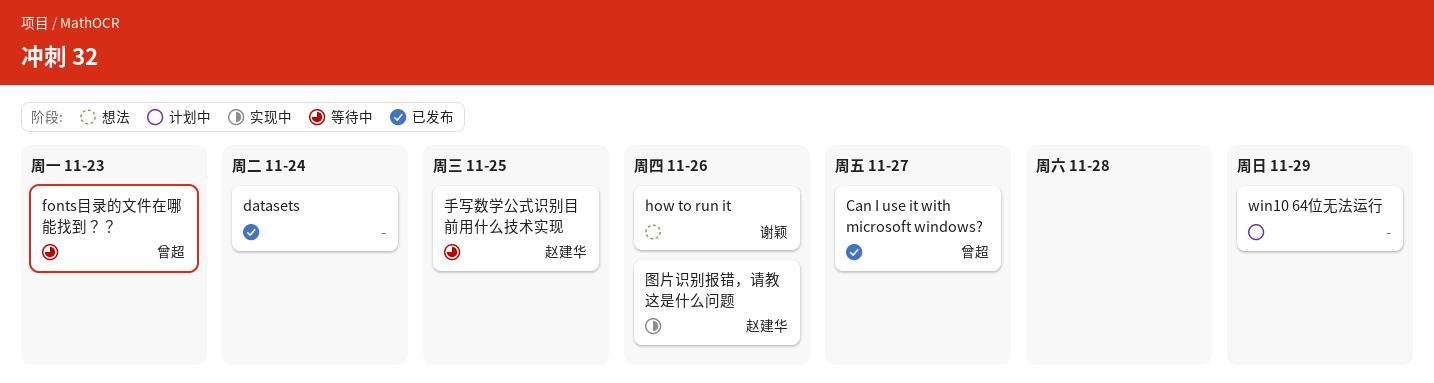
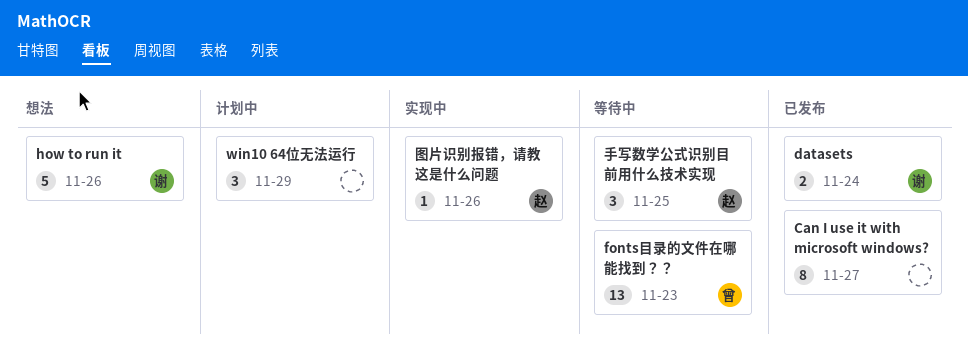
Can I use it with microsoft windows?, owner: 曾超 -> none
datasets, owner: none -> 谢颖

